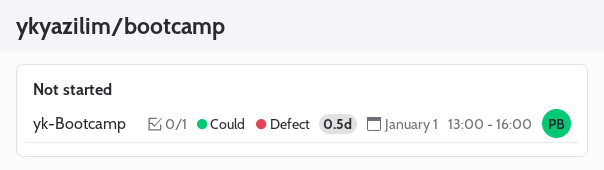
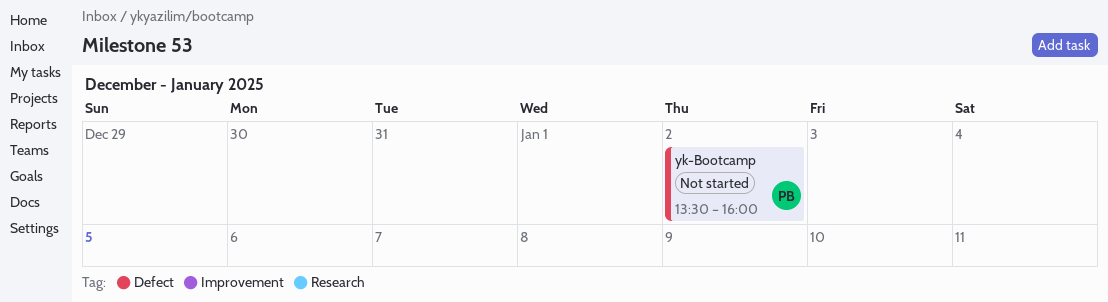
yk-Bootcamp, day: Jan 1 -> Jan 2
yk-Bootcamp, begins: 13:00 -> 13:30

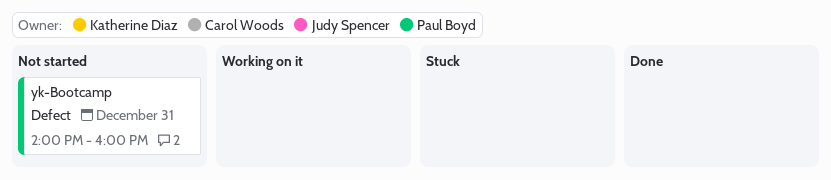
yk-Bootcamp, day: Jan 2 -> Dec 31
yk-Bootcamp, begins: 13:30 -> 14:00

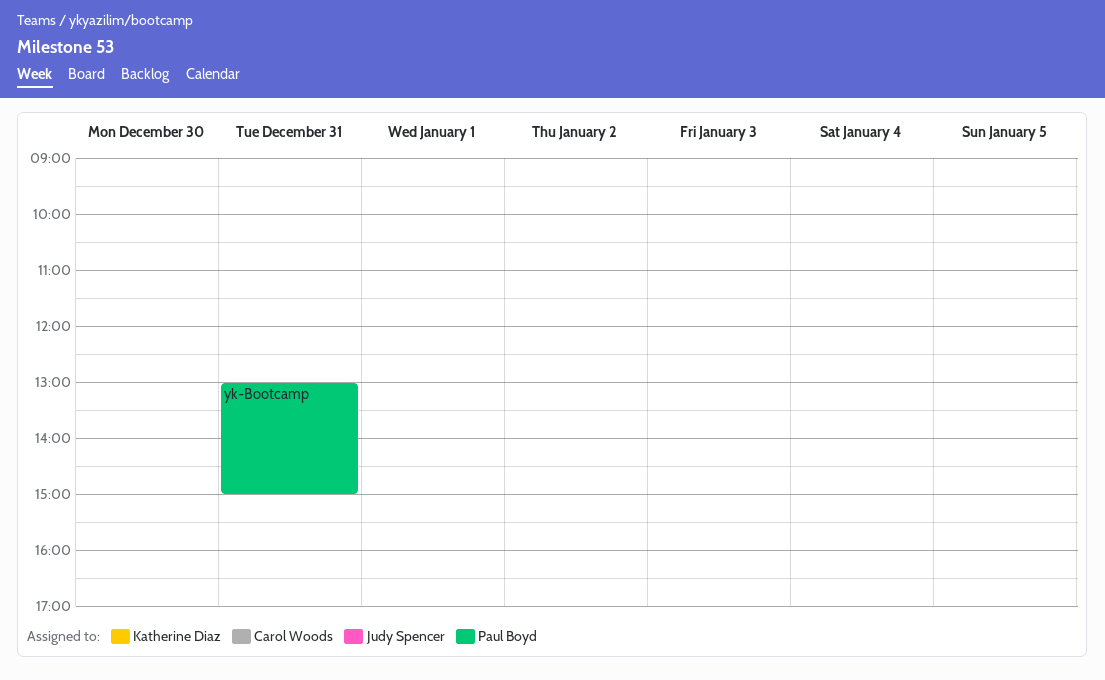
yk-Bootcamp, begins: 14:00 -> 13:00
yk-Bootcamp, ends: 16:00 -> 15:00

